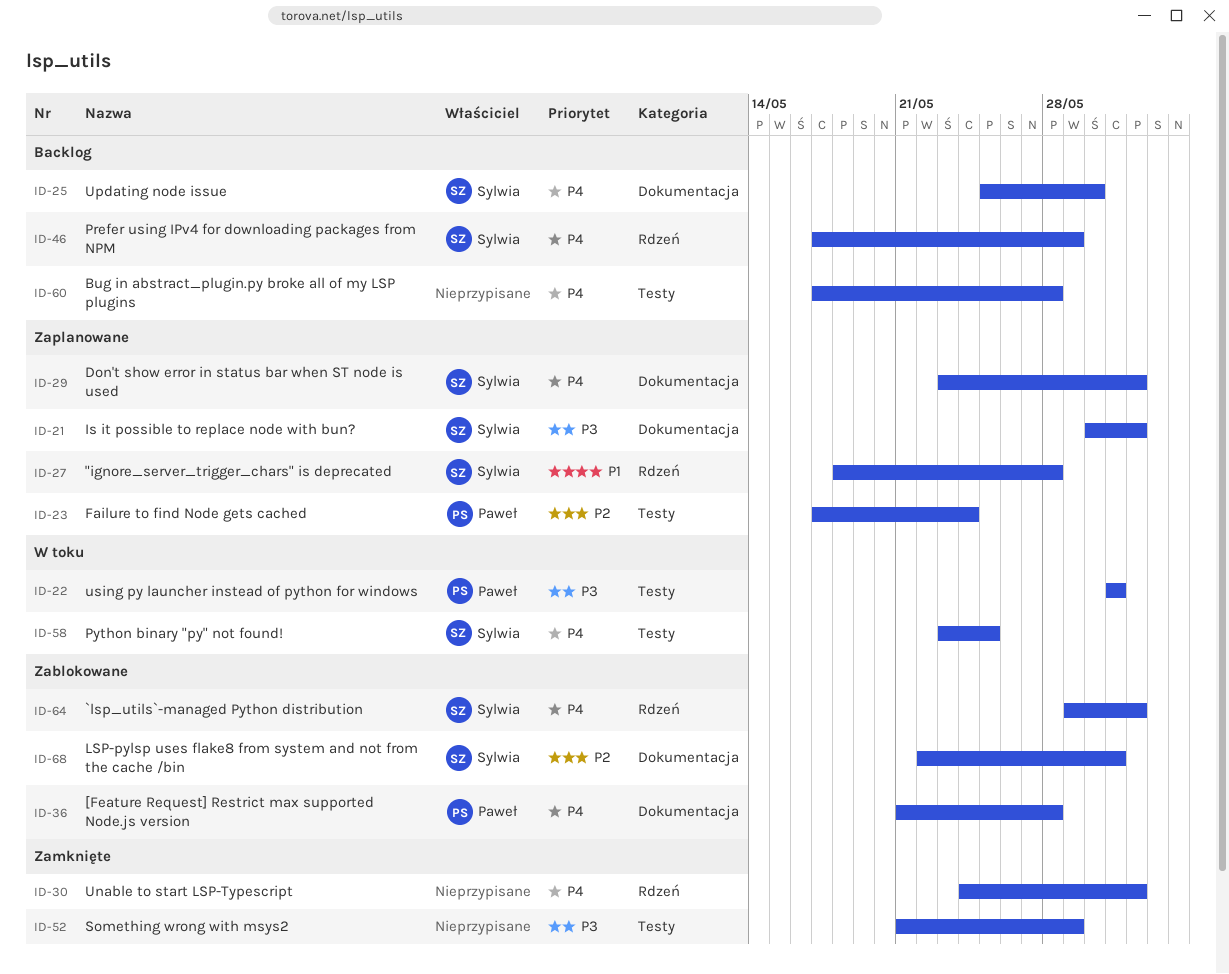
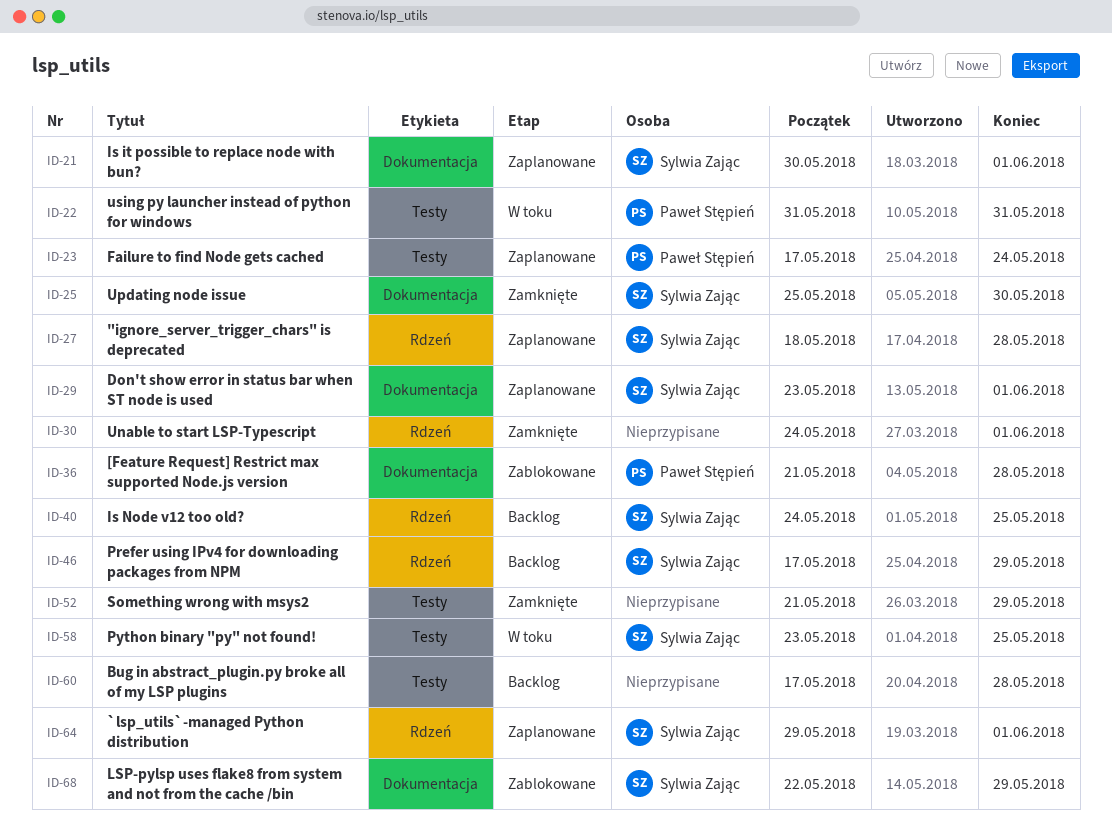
ID-25, status: Backlog -> Zamknięte
ID-40: none -> present
ID-64, status: Zablokowane -> Zaplanowane
ID-68, due: May 31 -> May 29

